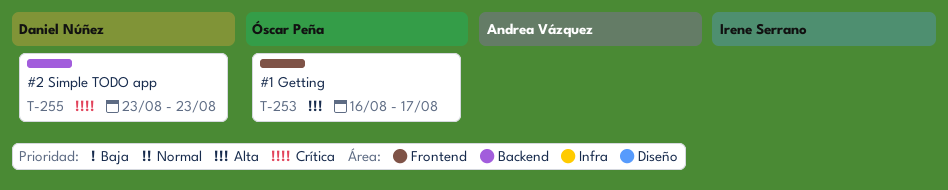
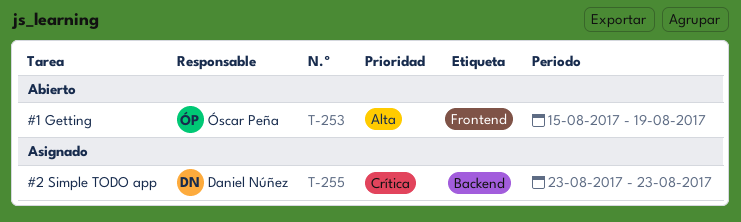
T-253, start: Aug 16 -> Aug 15
T-253, due: Aug 17 -> Aug 19

